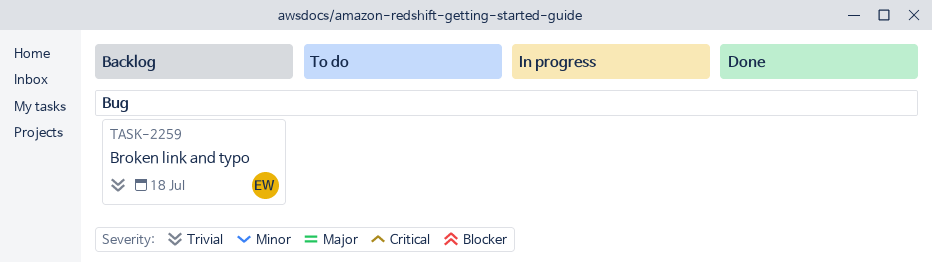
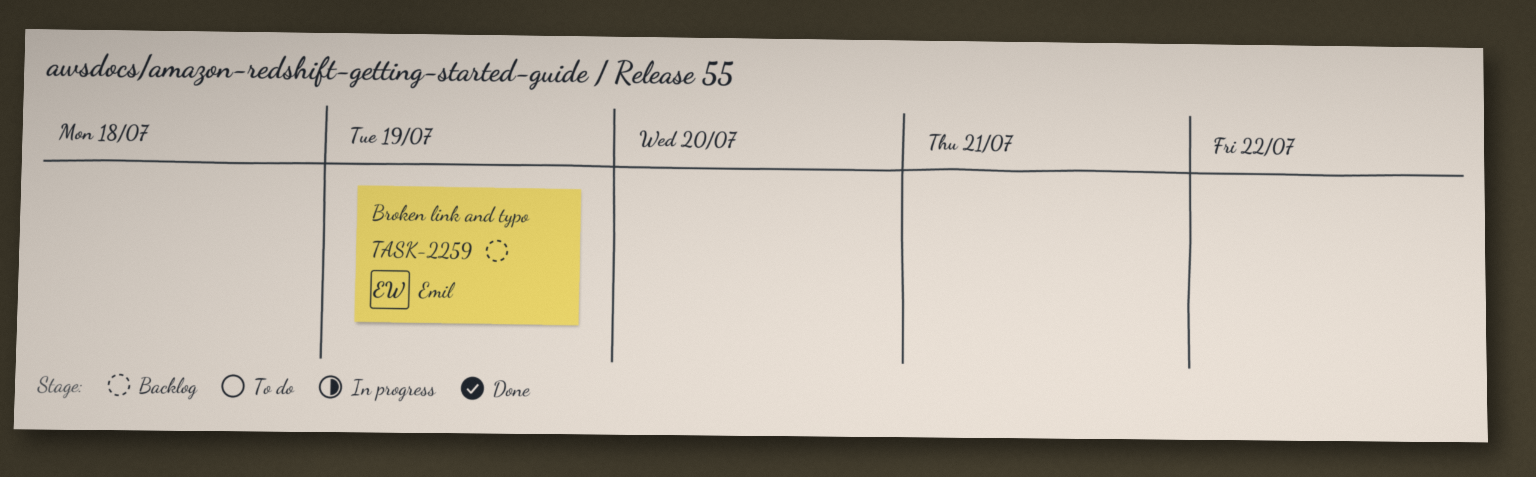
TASK-2259, due: Jul 18 -> Jul 19

